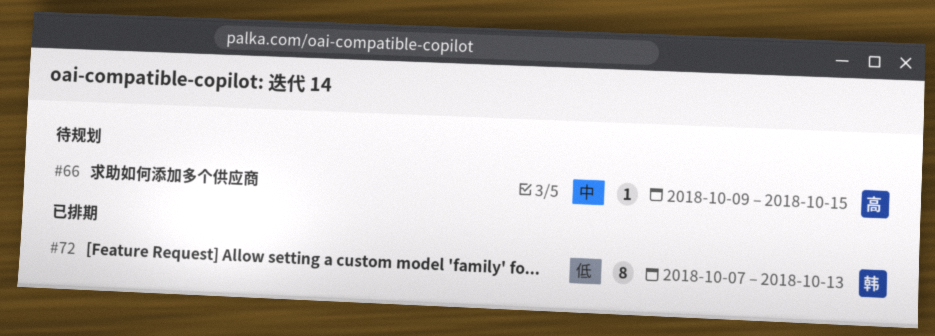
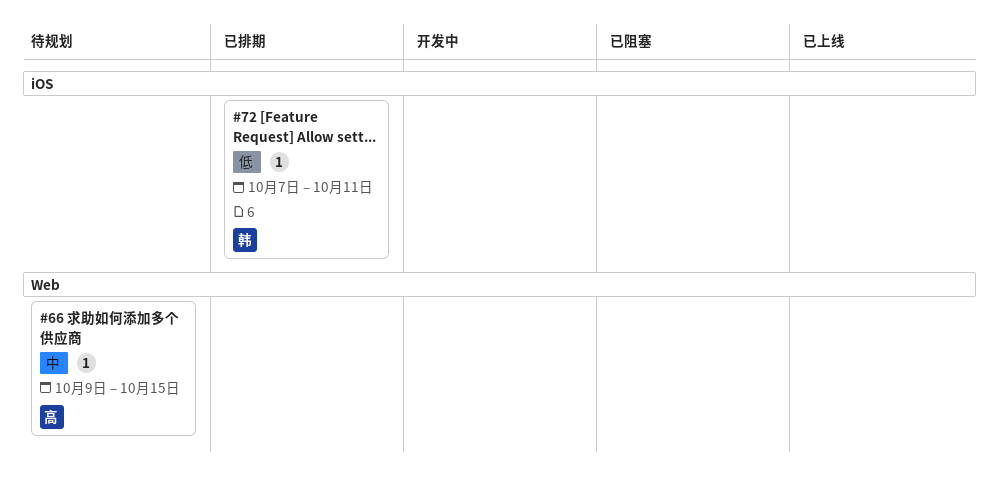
#72, estimate: 8 -> 1
#72, due: Oct 13 -> Oct 11

